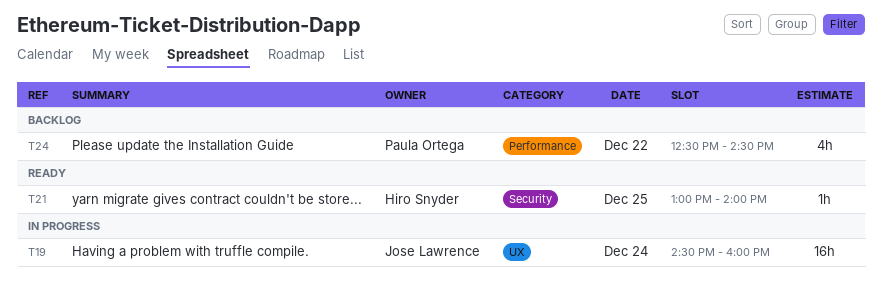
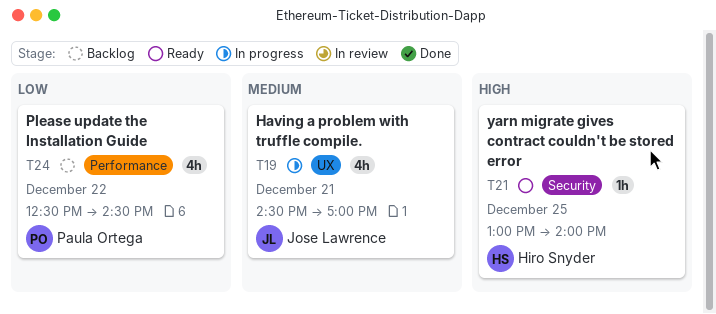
T19, estimate: 16h -> 4h
T19, day: Dec 24 -> Dec 21
T19, ends: 16:00 -> 17:00

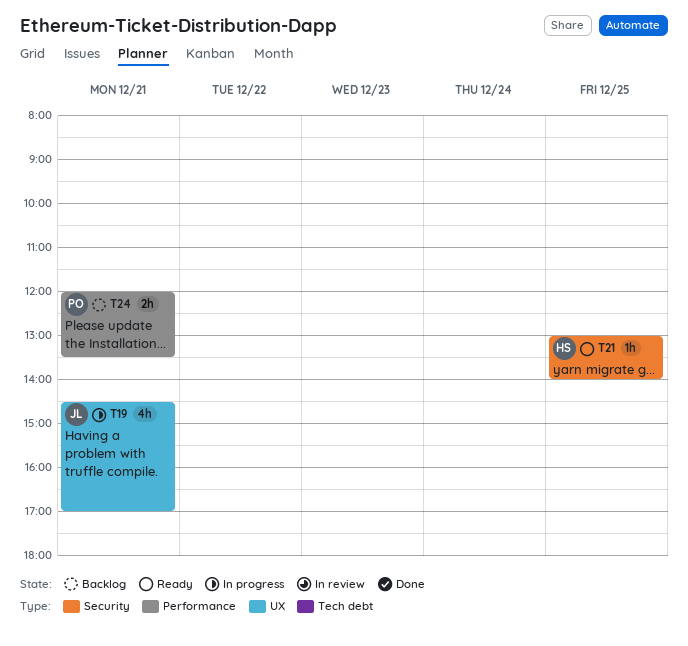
T24, estimate: 4h -> 2h
T24, day: Dec 22 -> Dec 21
T24, begins: 12:30 -> 12:00
T24, ends: 14:30 -> 13:30

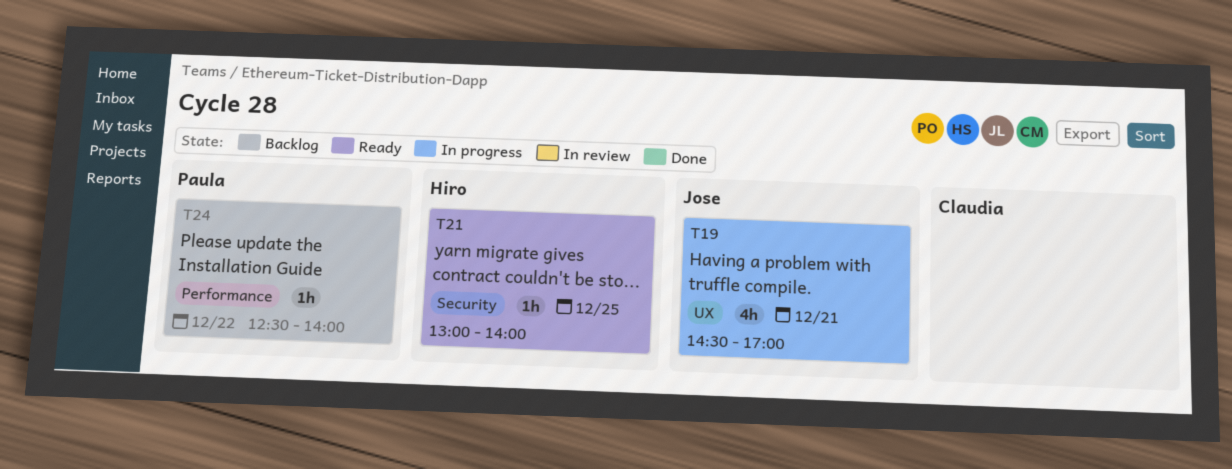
T24, estimate: 2h -> 1h
T24, day: Dec 21 -> Dec 22
T24, begins: 12:00 -> 12:30
T24, ends: 13:30 -> 14:00

